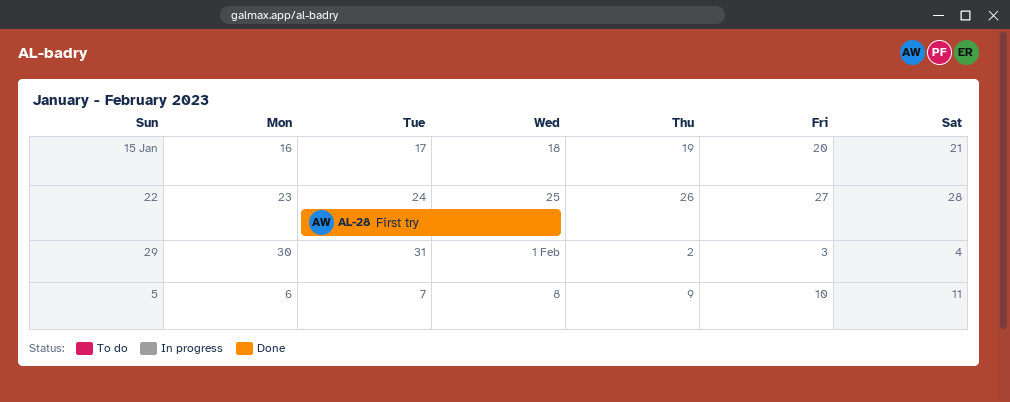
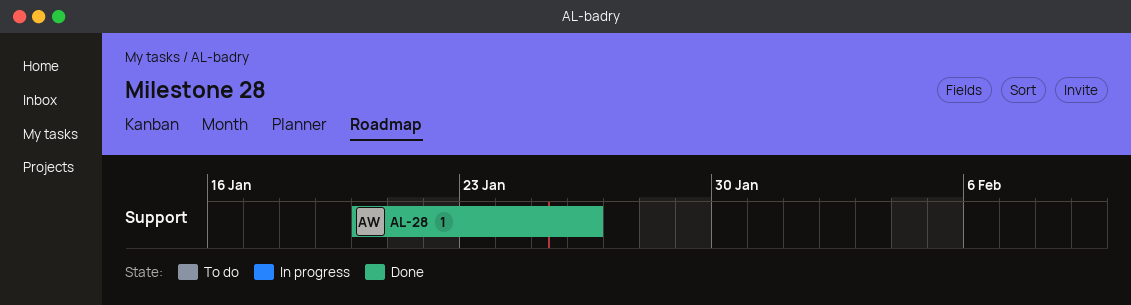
AL-28, start: Jan 24 -> Jan 20
AL-28, due: Jan 25 -> Jan 26

